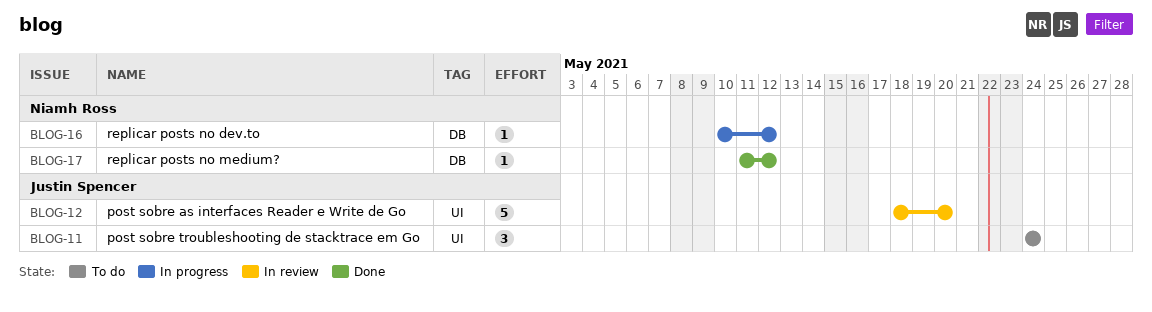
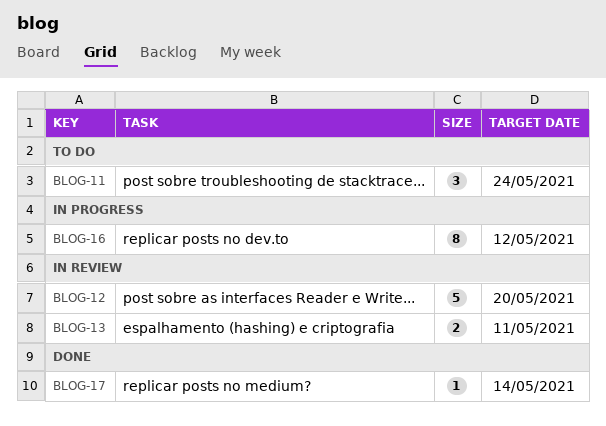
BLOG-13: none -> present
BLOG-16, estimate: 1 -> 8
BLOG-17, due: May 12 -> May 14

